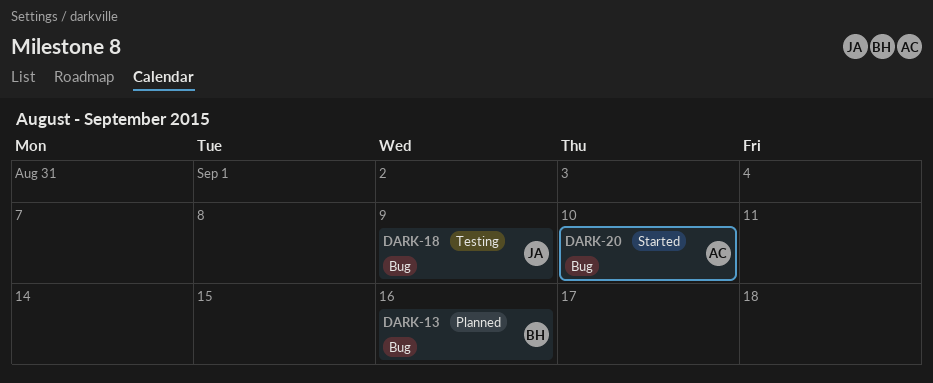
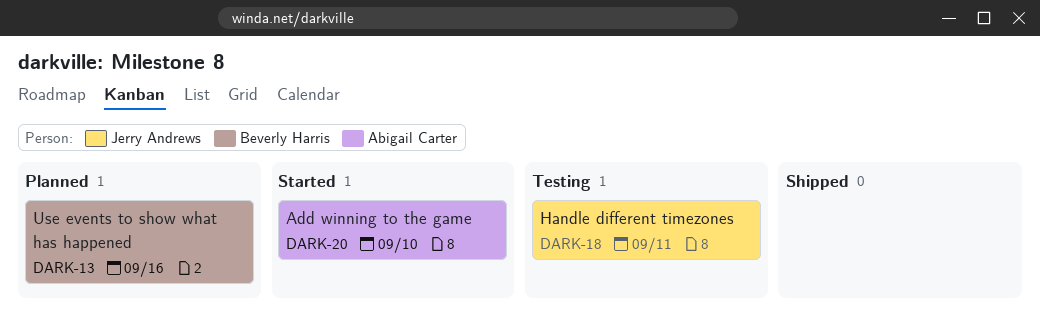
DARK-18, due: Sep 9 -> Sep 11

